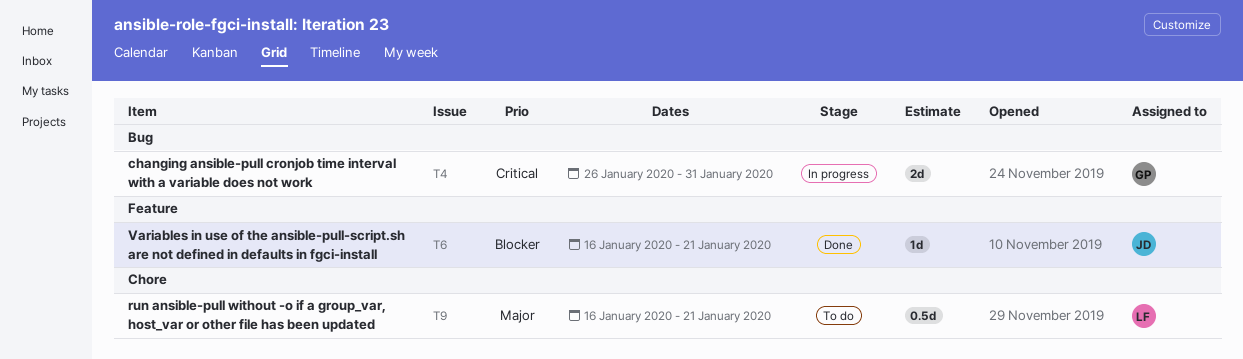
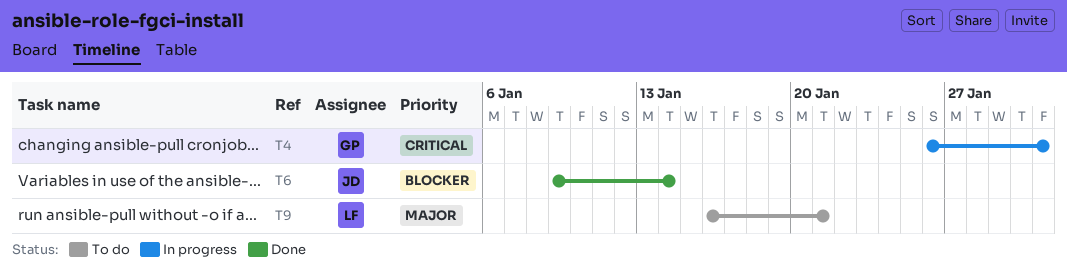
T6, start: Jan 16 -> Jan 9
T6, due: Jan 21 -> Jan 14

